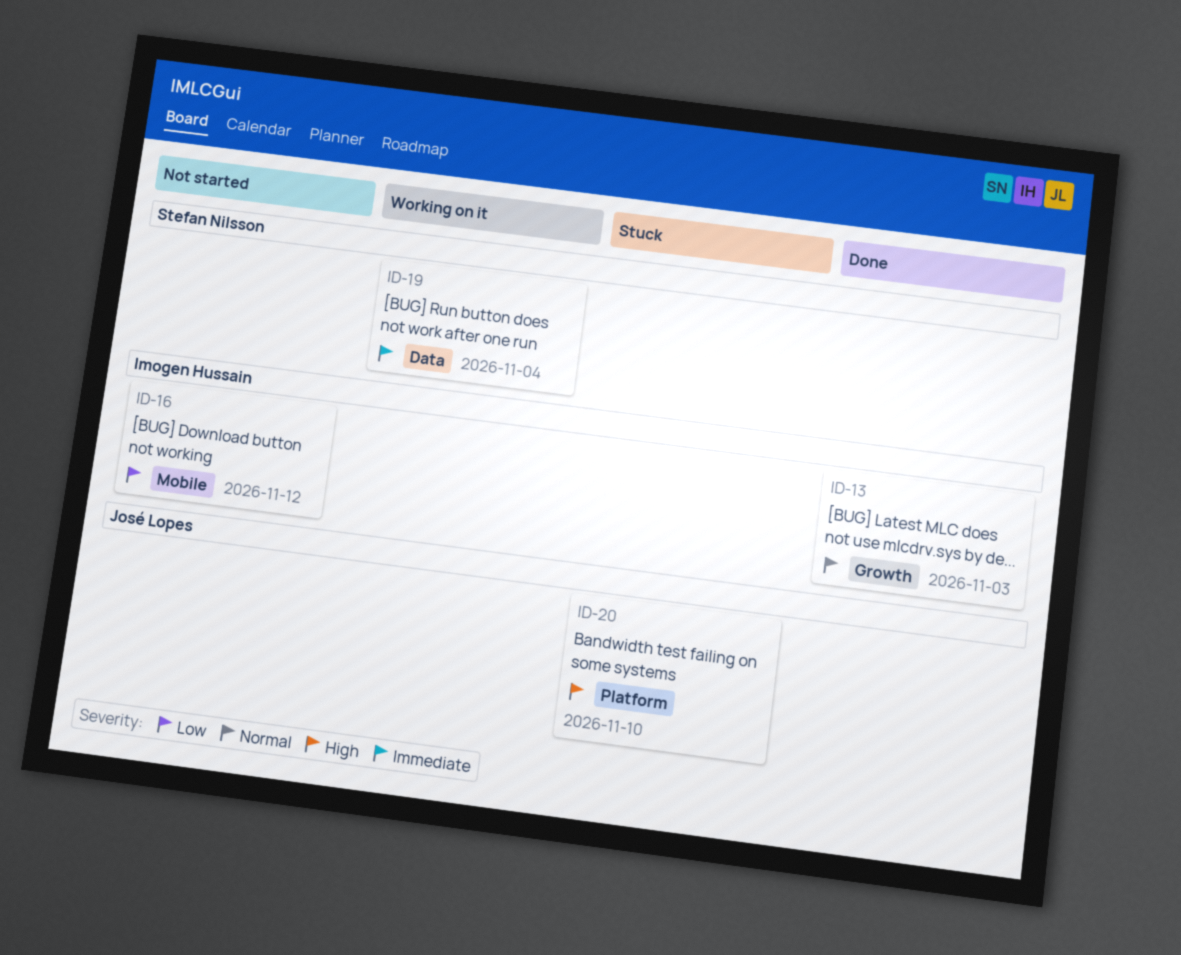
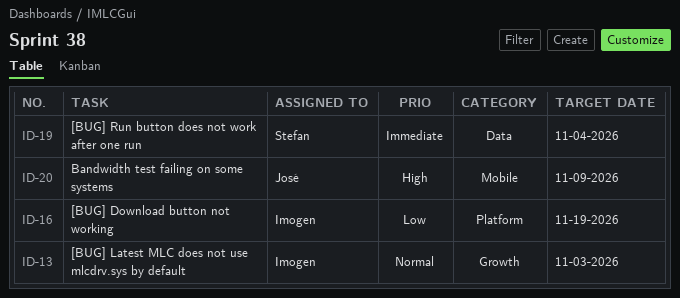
ID-16, label: Mobile -> Platform
ID-16, due: Nov 12 -> Nov 19
ID-20, label: Platform -> Mobile
ID-20, due: Nov 10 -> Nov 9

